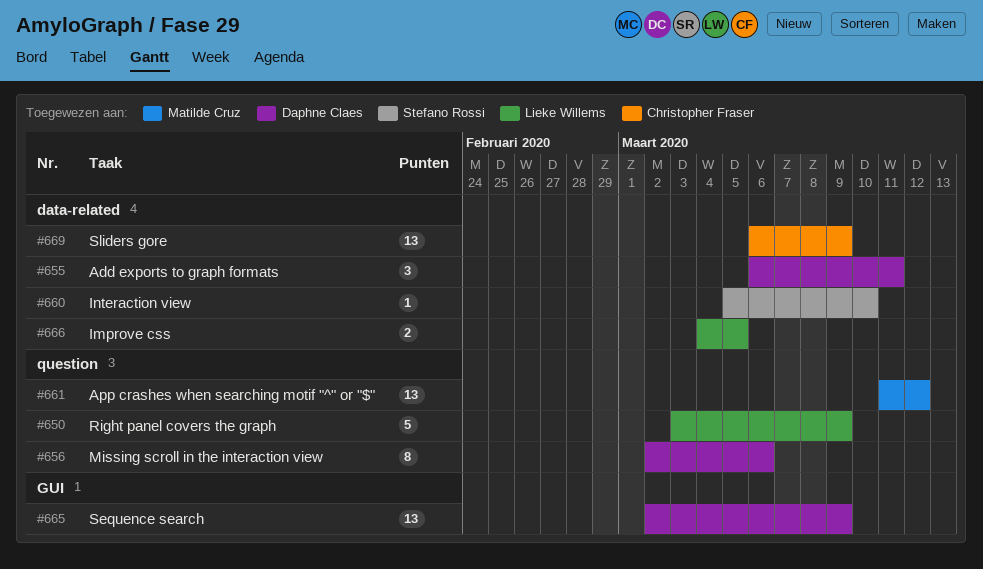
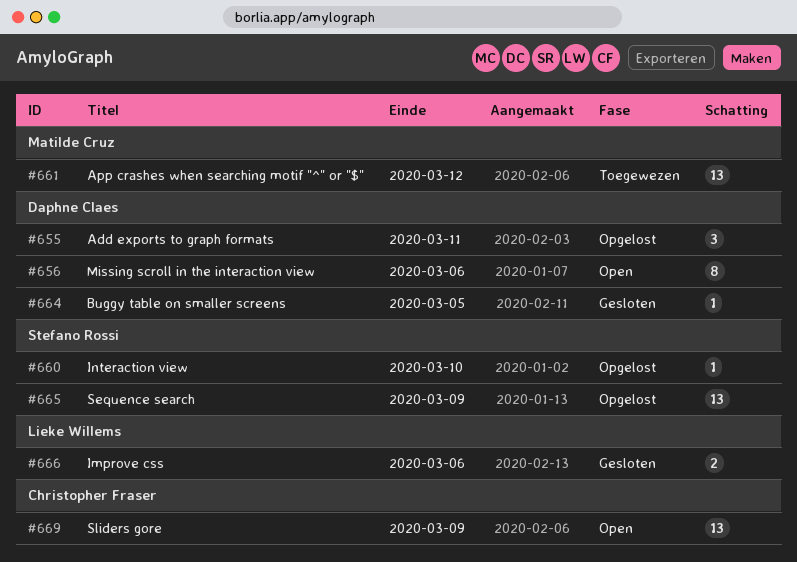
#650: present -> none
#664: none -> present
#665, owner: Daphne Claes -> Stefano Rossi
#666, due: Mar 5 -> Mar 6

